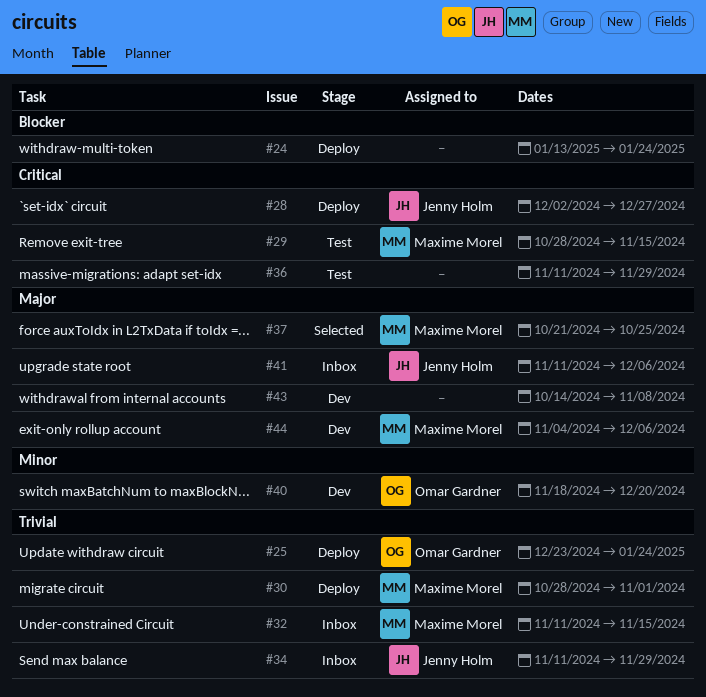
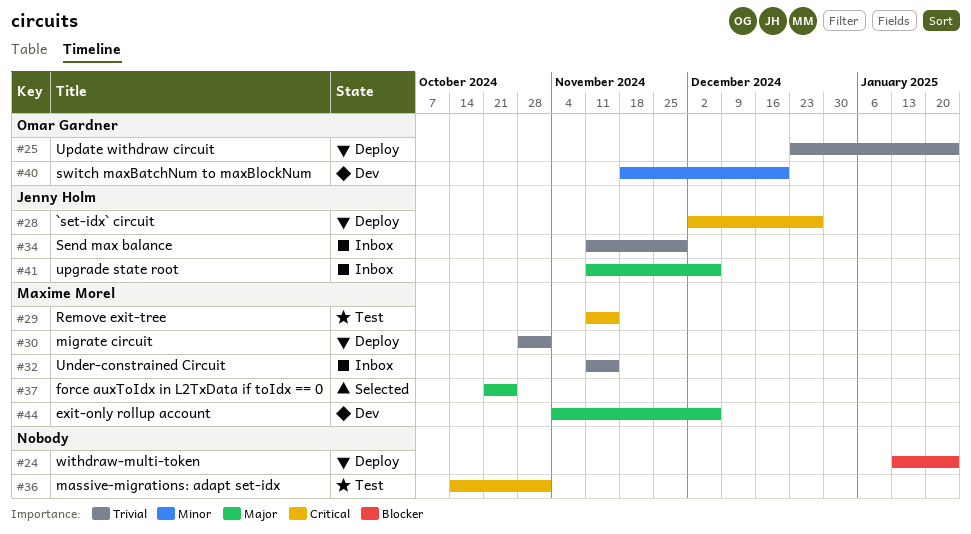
#29, start: Oct 28 -> Nov 11
#36, start: Nov 11 -> Oct 14
#36, due: Nov 29 -> Nov 1
#43: present -> none

